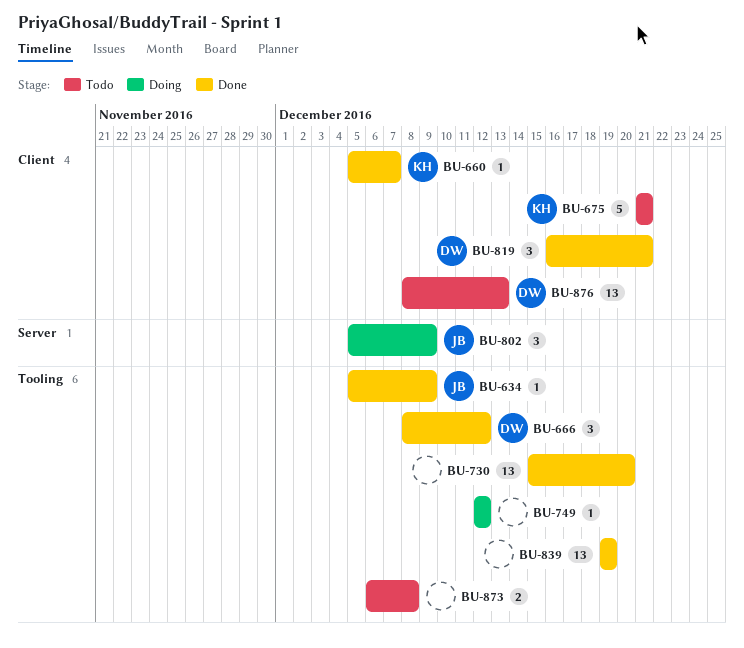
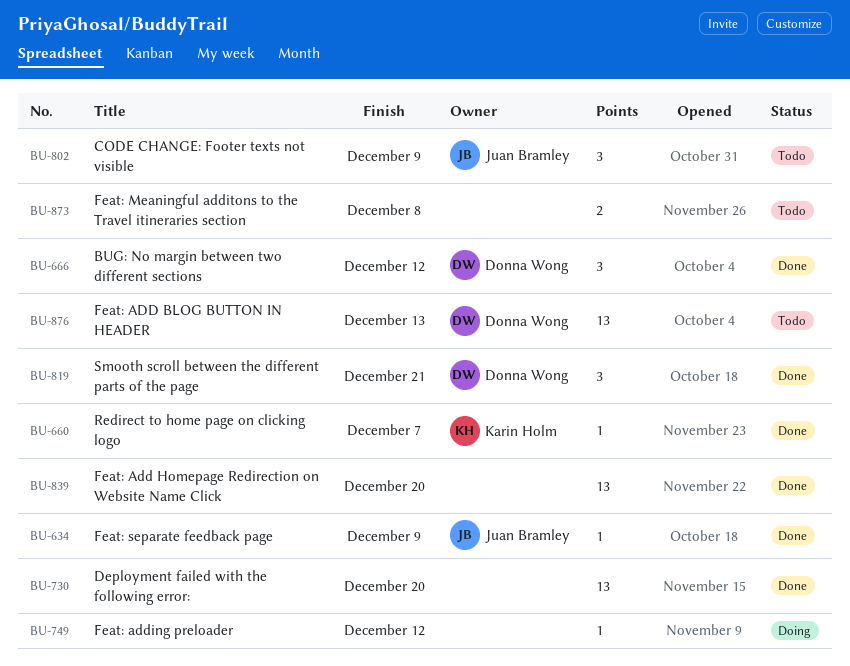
BU-675: present -> none
BU-802, status: Doing -> Todo
BU-839, due: Dec 19 -> Dec 20

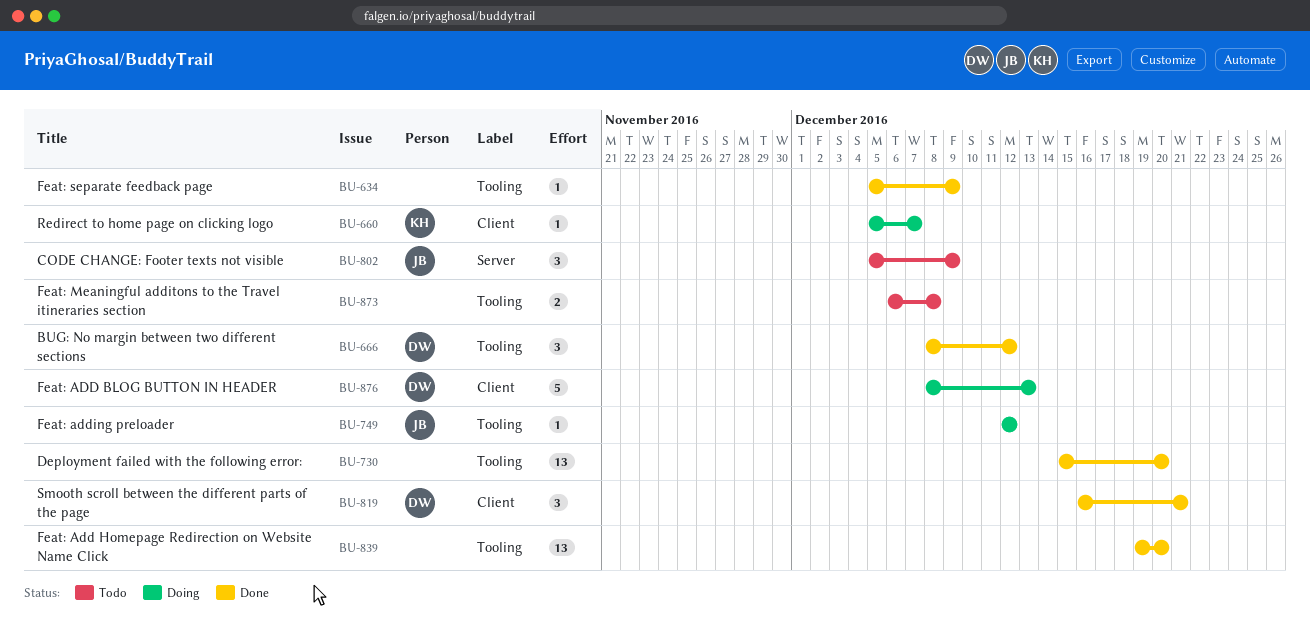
BU-634, owner: Juan Bramley -> none
BU-660, status: Done -> Doing
BU-749, owner: none -> Juan Bramley
BU-876, status: Todo -> Doing
BU-876, estimate: 13 -> 5

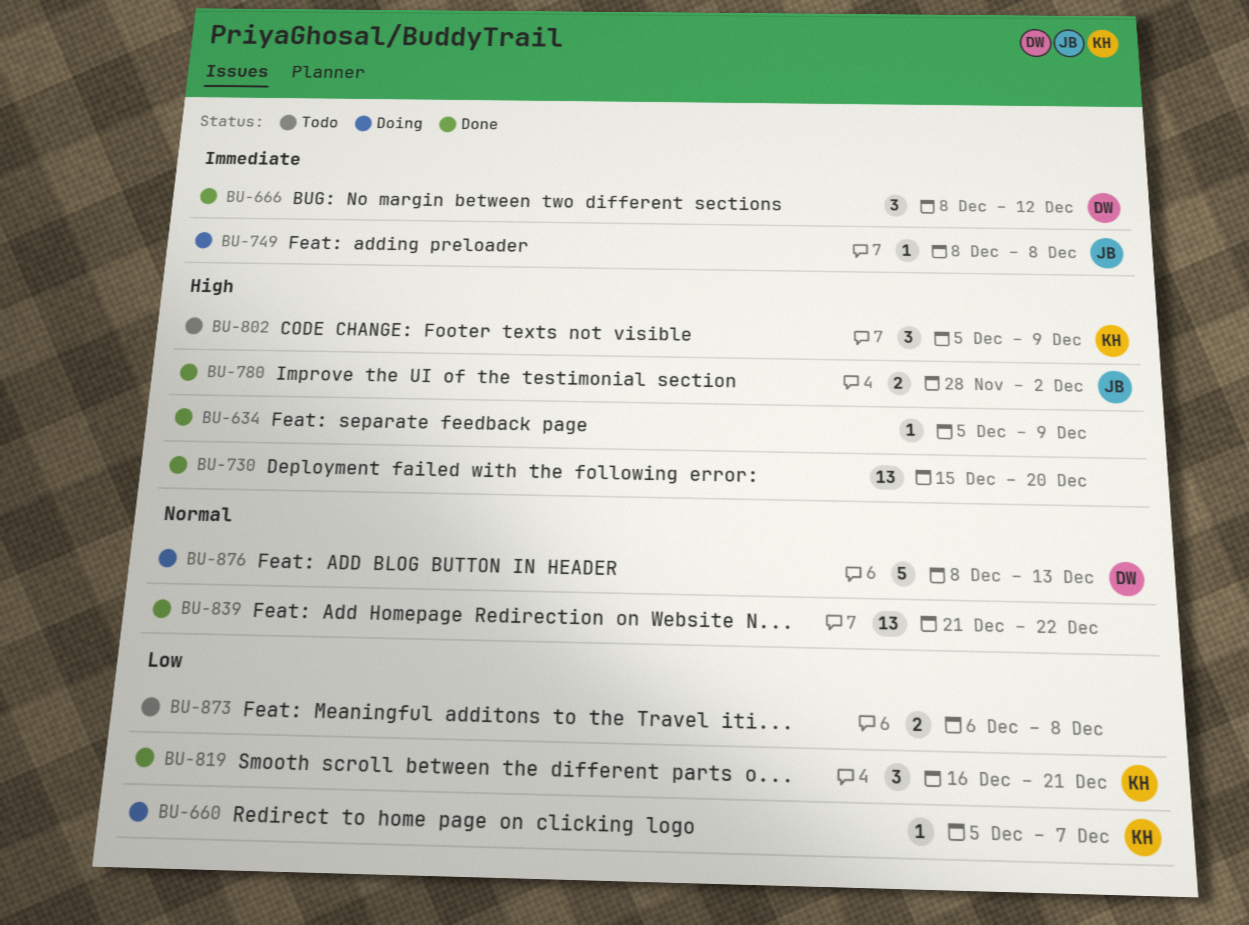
BU-749, start: Dec 12 -> Dec 8
BU-749, due: Dec 12 -> Dec 8
BU-780: none -> present
BU-802, owner: JB -> KH
BU-819, owner: DW -> KH
BU-839, start: Dec 19 -> Dec 21
BU-839, due: Dec 20 -> Dec 22

